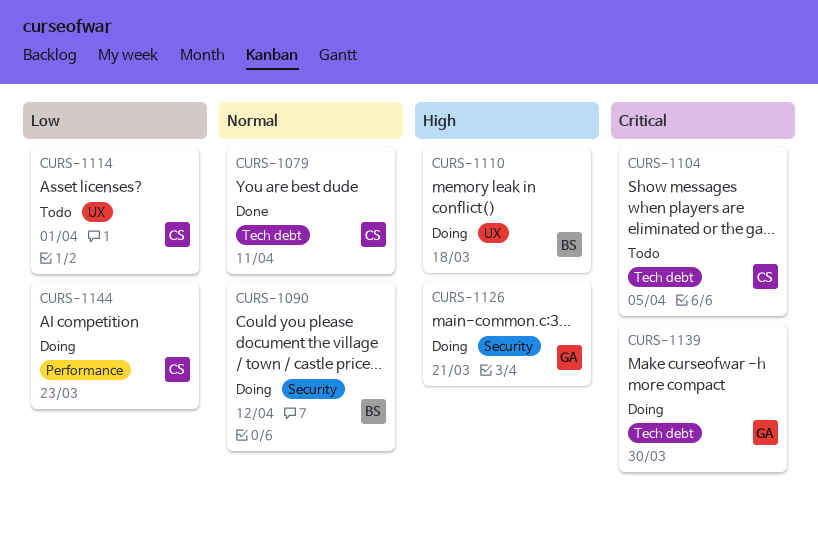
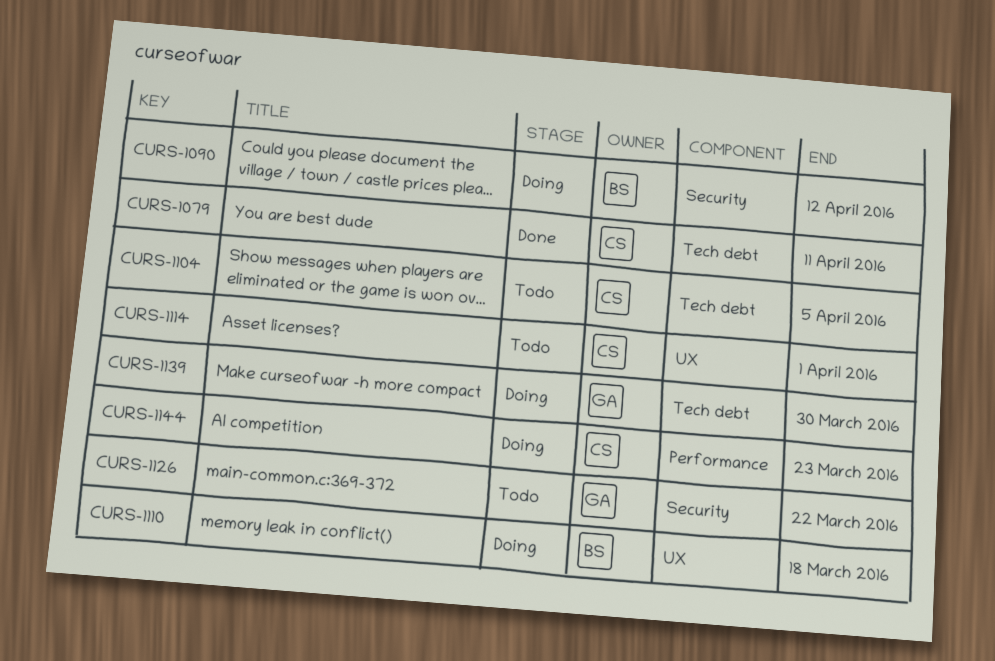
CURS-1126, status: Doing -> Todo
CURS-1126, due: Mar 21 -> Mar 22

